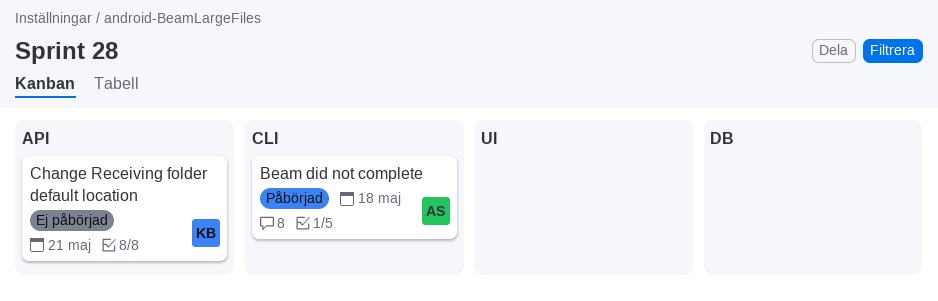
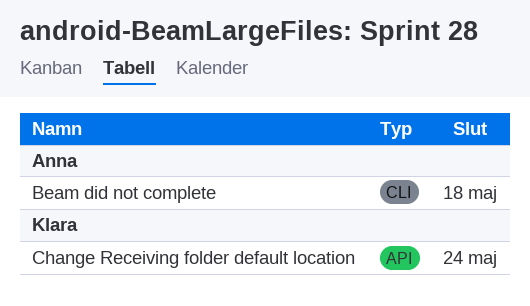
Change Receiving folder default location, due: May 21 -> May 24

